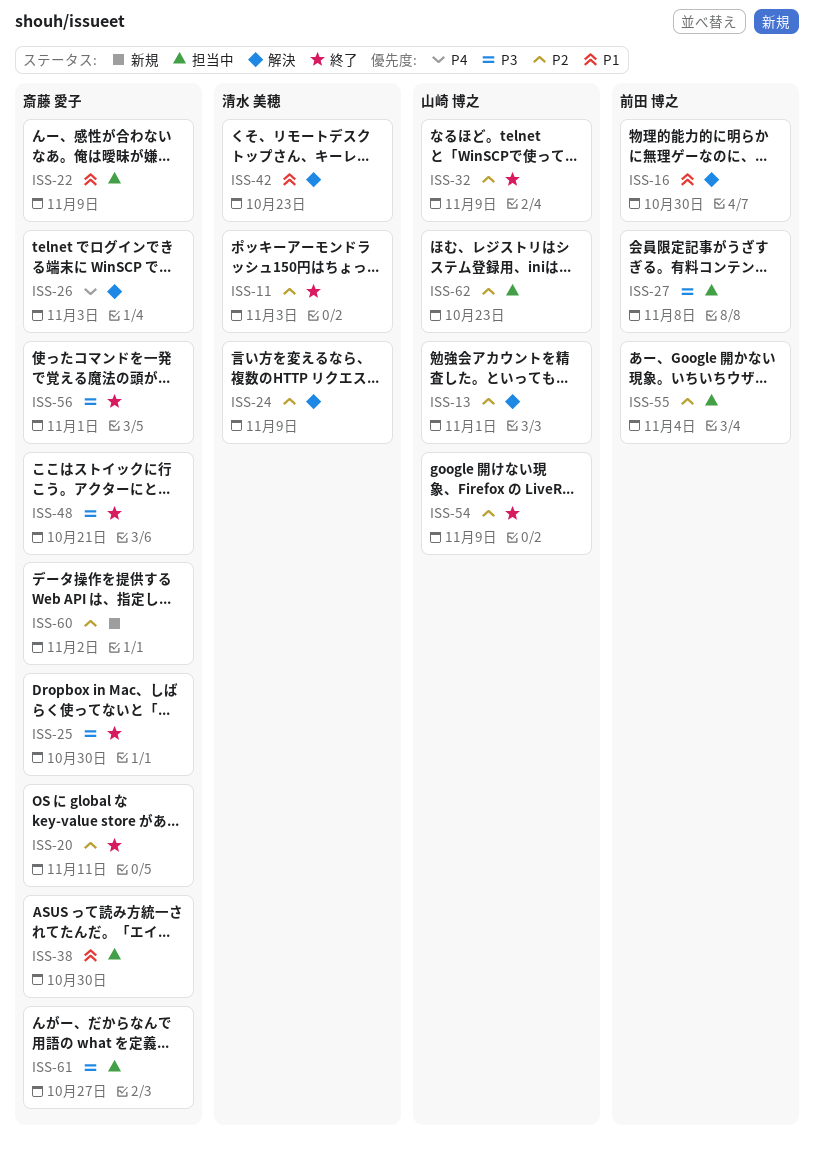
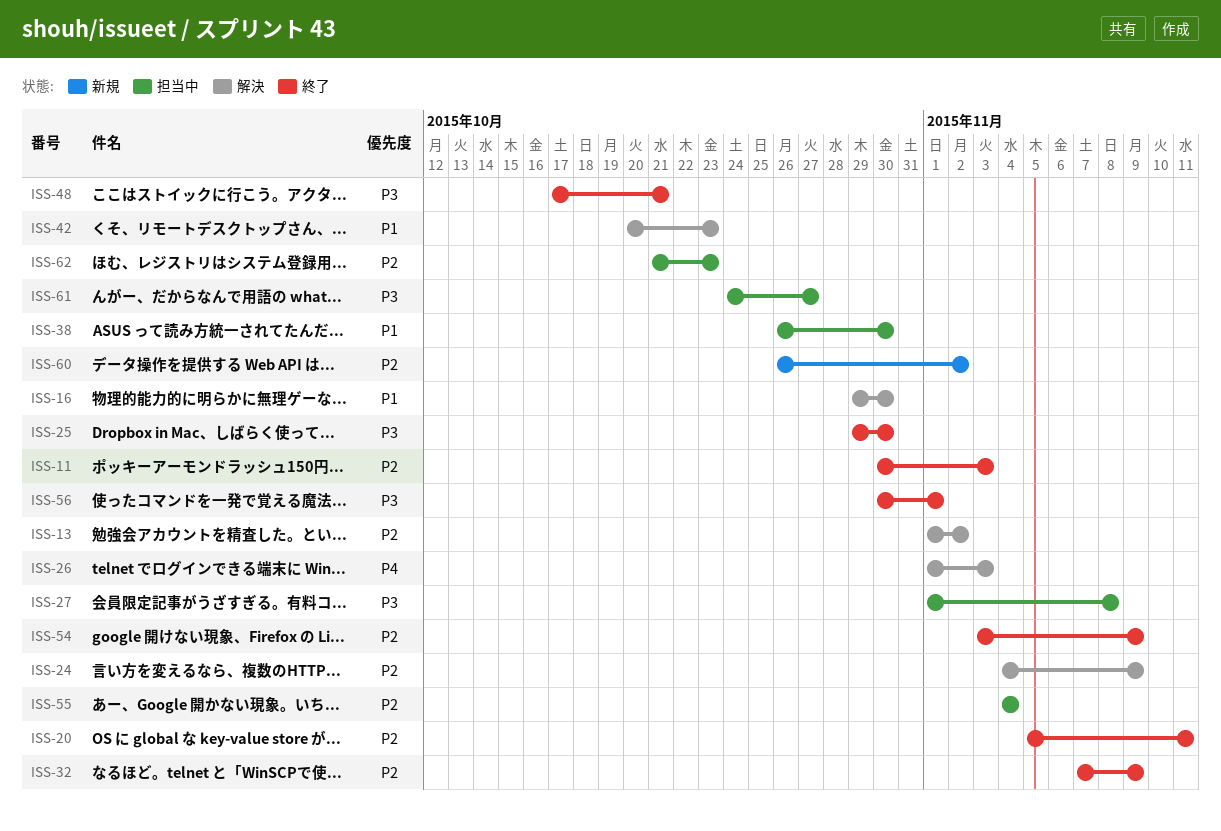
ISS-13, due: Nov 1 -> Nov 2
ISS-22: present -> none

